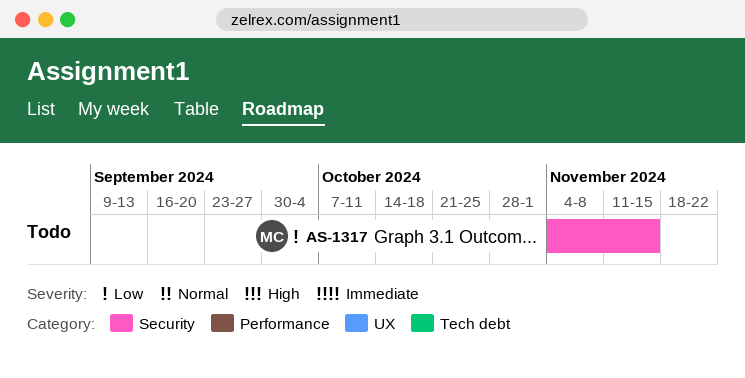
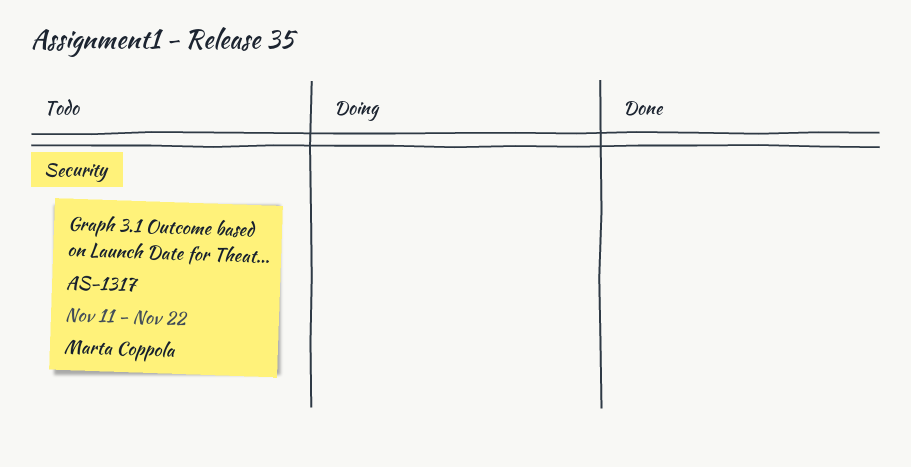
AS-1317, start: Nov 4 -> Nov 11
AS-1317, due: Nov 15 -> Nov 22

